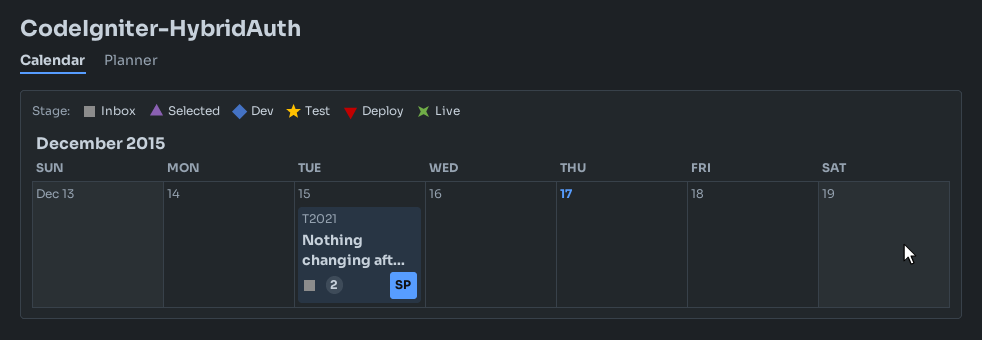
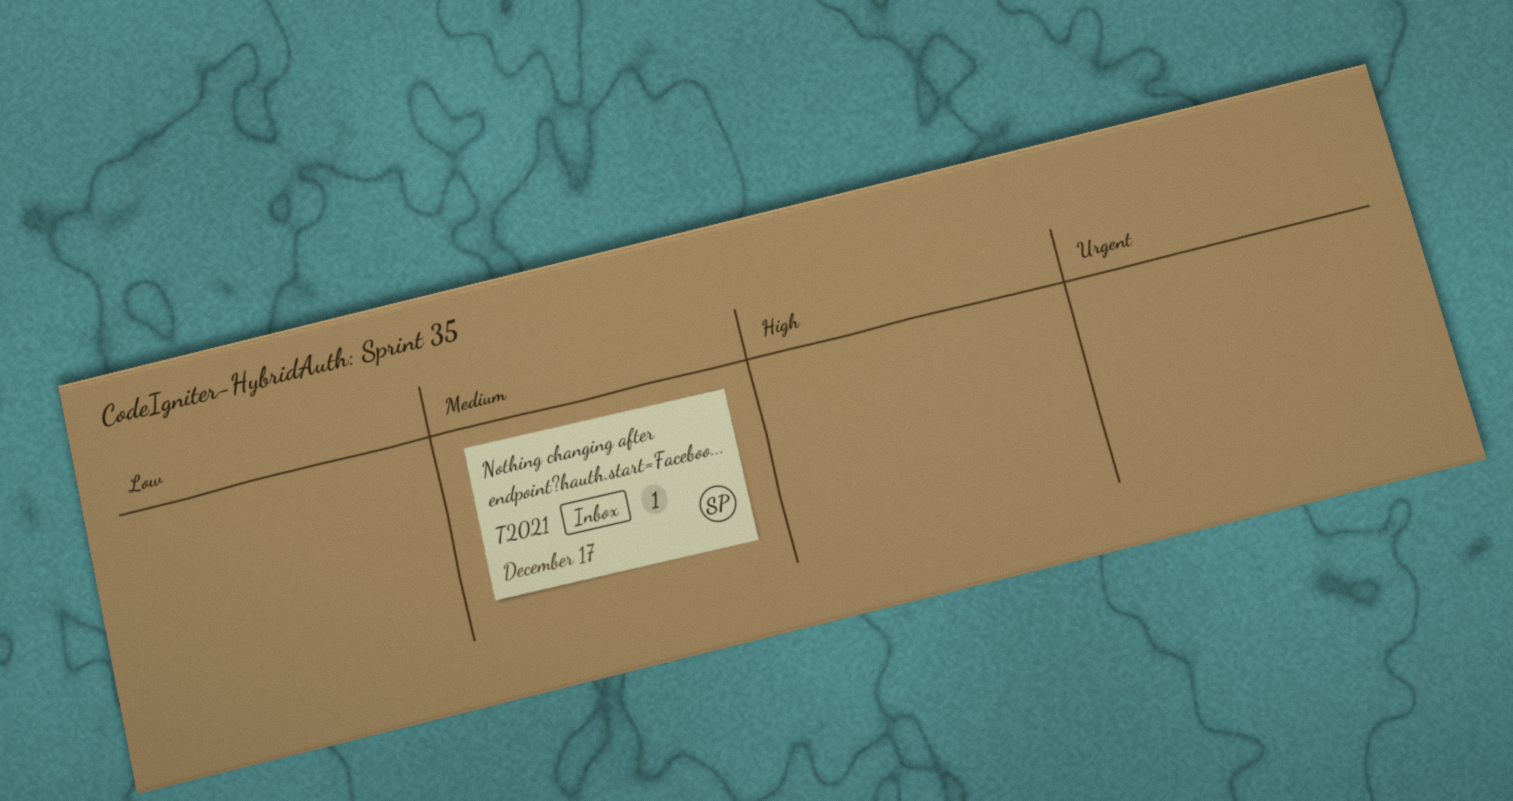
T2021, estimate: 2 -> 1
T2021, due: Dec 15 -> Dec 17

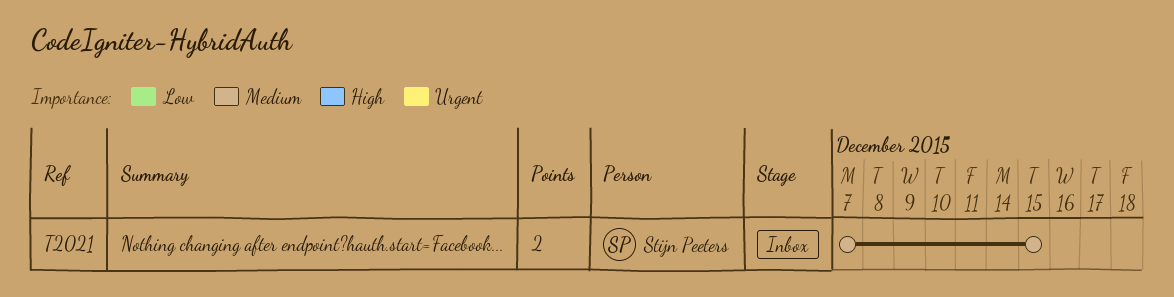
T2021, estimate: 1 -> 2
T2021, due: Dec 17 -> Dec 15

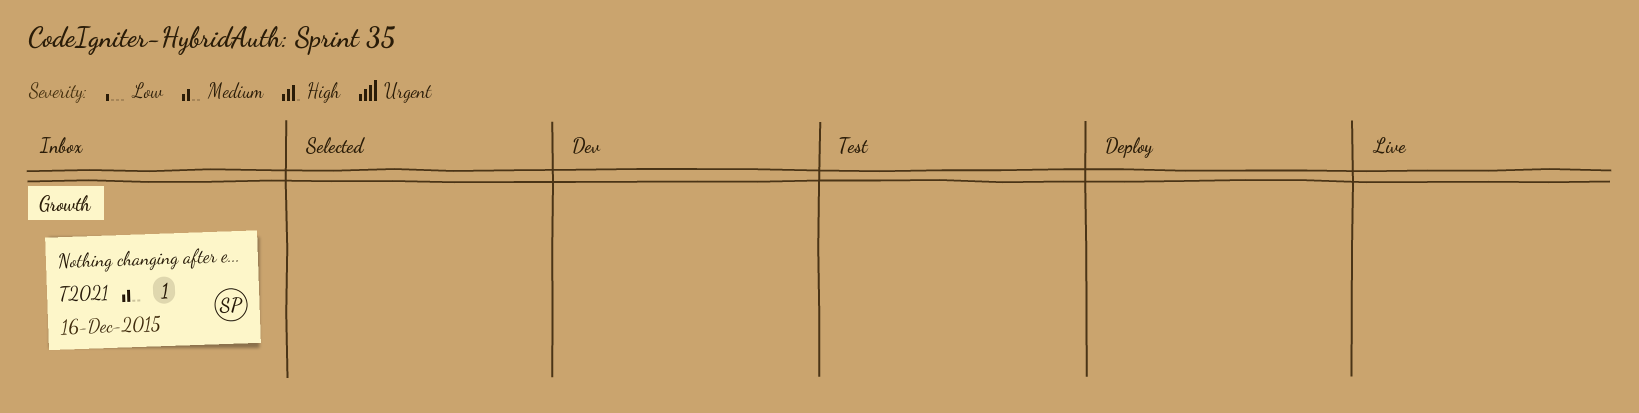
T2021, estimate: 2 -> 1
T2021, due: Dec 15 -> Dec 16

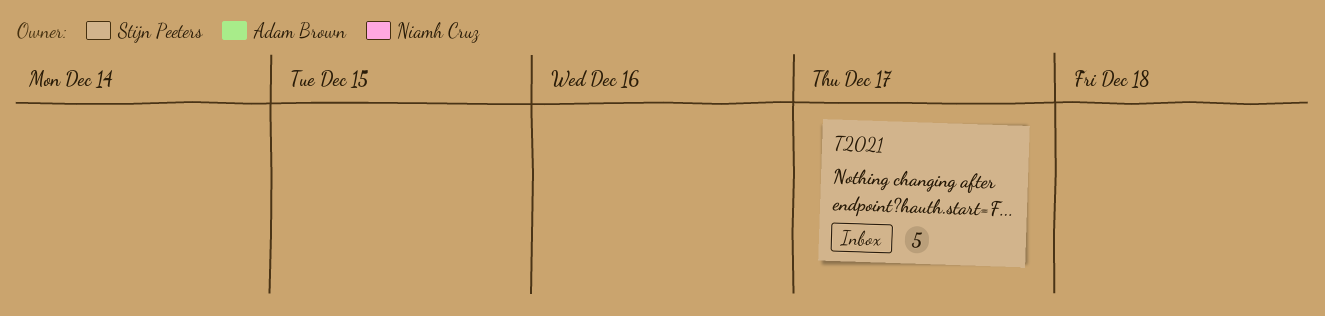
T2021, estimate: 1 -> 5
T2021, due: Dec 16 -> Dec 17

